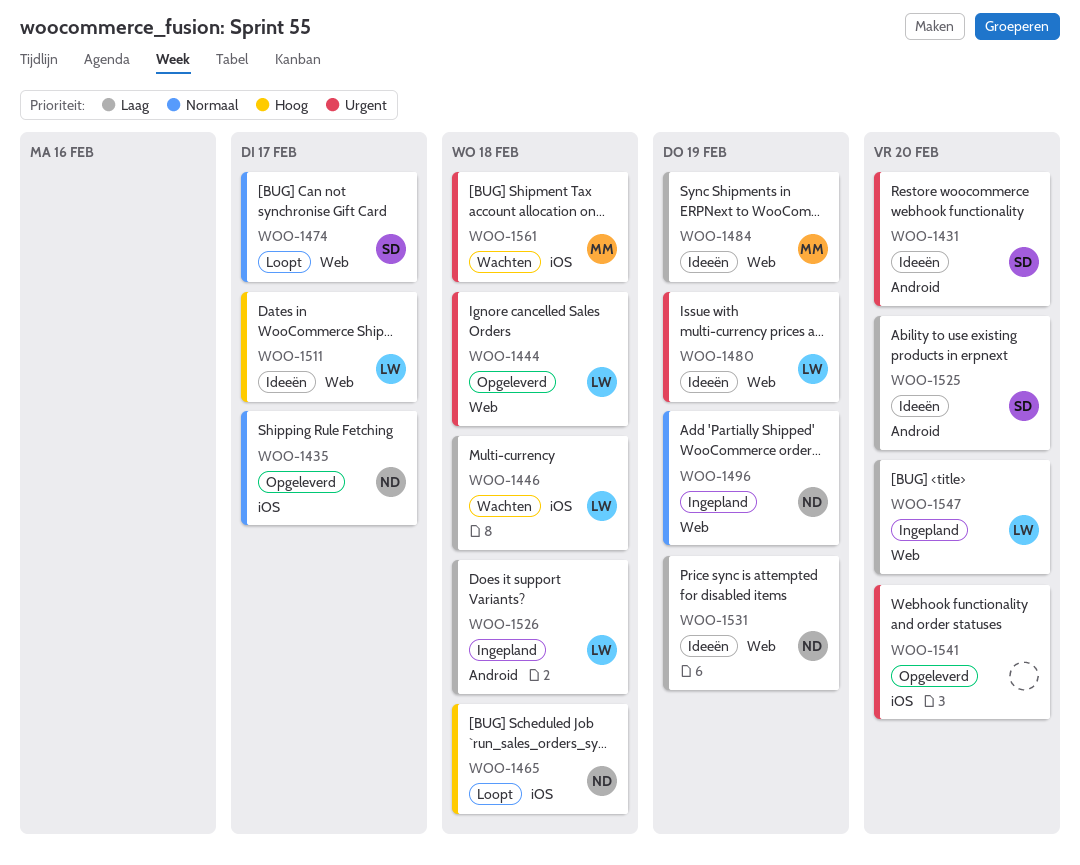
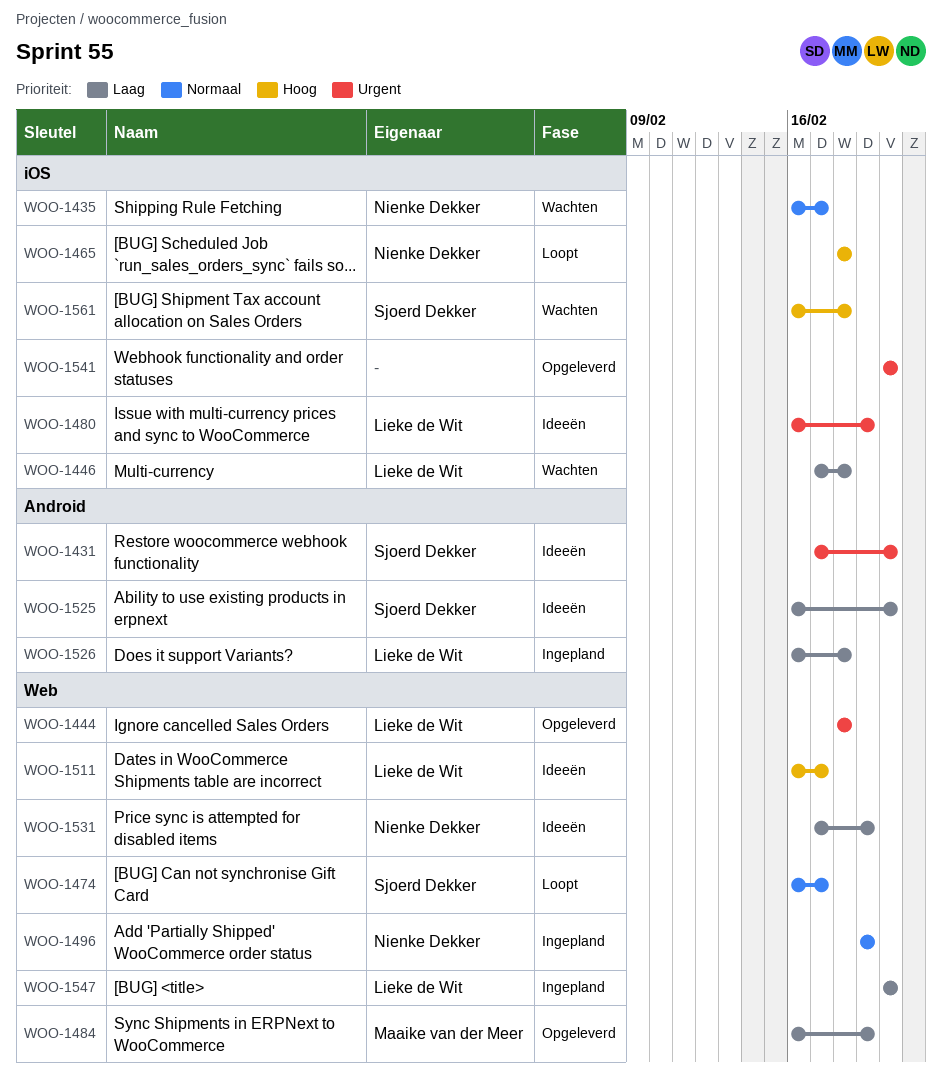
WOO-1435, status: Opgeleverd -> Wachten
WOO-1480, label: Web -> iOS
WOO-1484, status: Ideeën -> Opgeleverd
WOO-1561, owner: Maaike van der Meer -> Sjoerd Dekker
WOO-1561, priority: Urgent -> Hoog

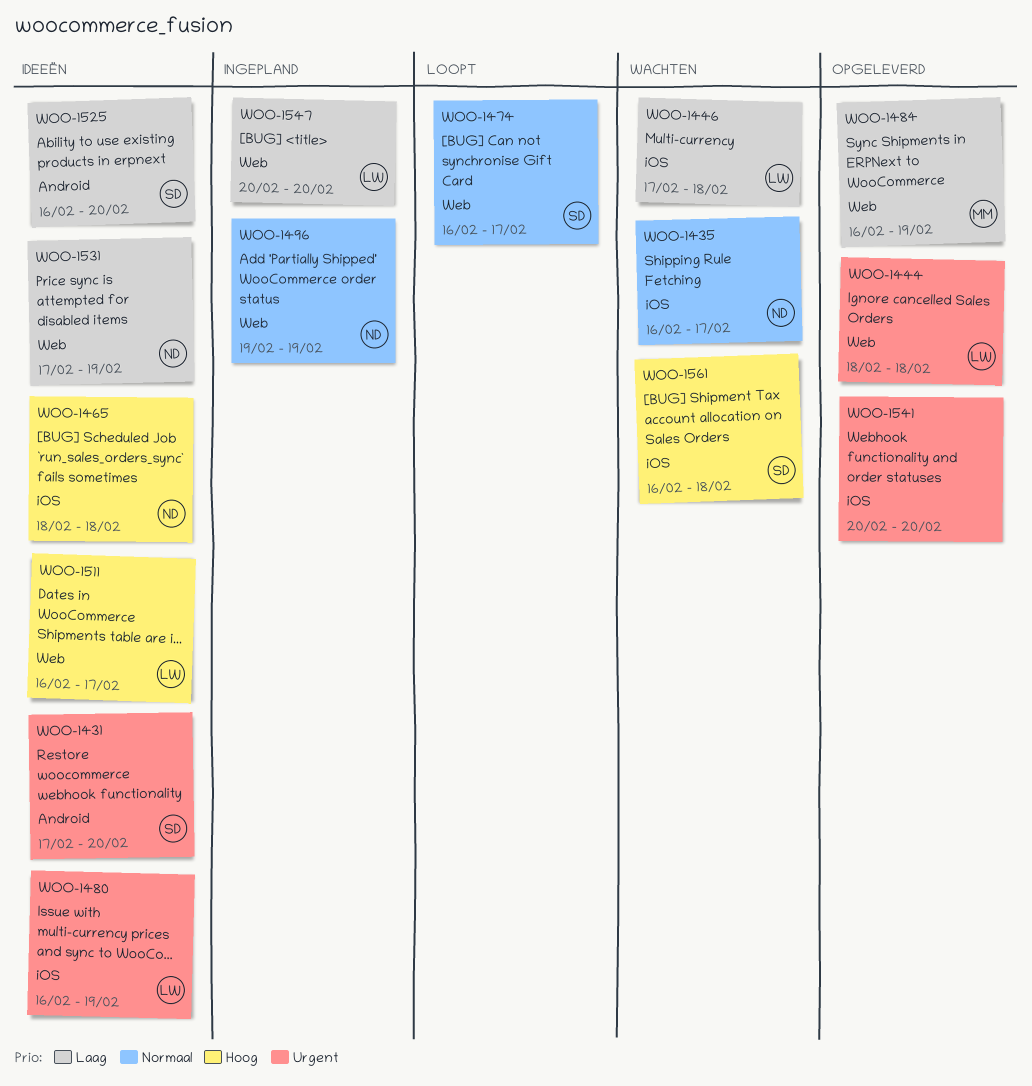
WOO-1465, status: Loopt -> Ideeën
WOO-1526: present -> none

